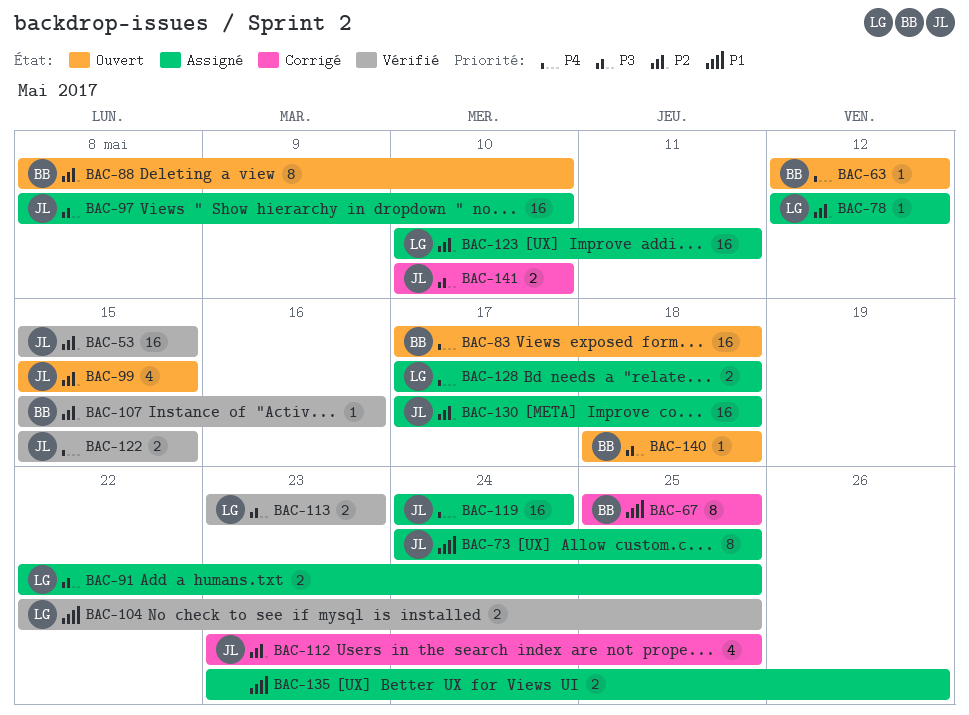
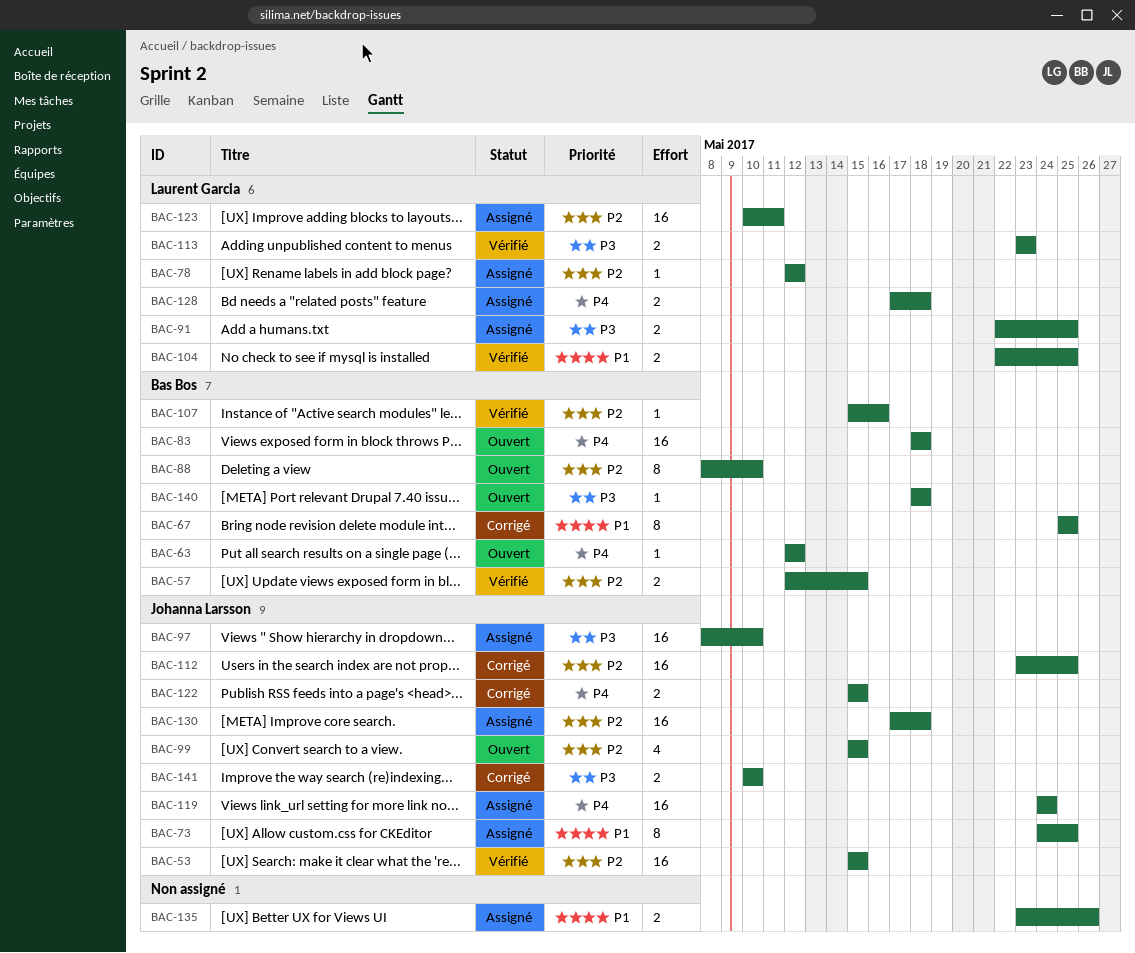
BAC-57: none -> present
BAC-83, start: May 17 -> May 18
BAC-112, estimate: 4 -> 16
BAC-122, status: Vérifié -> Corrigé

